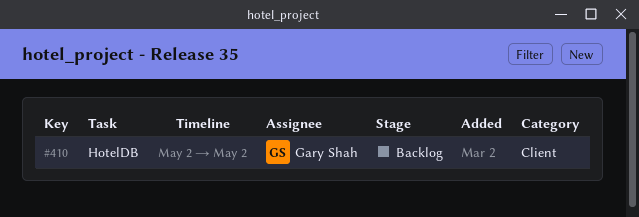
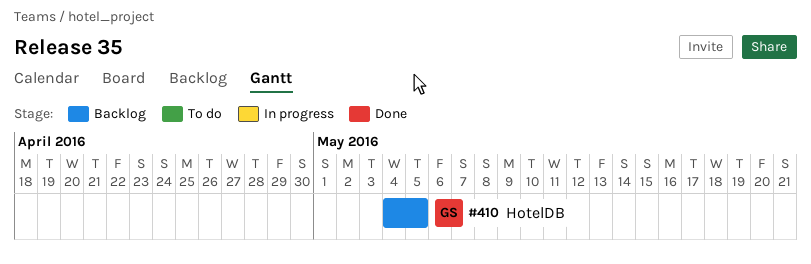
#410, start: May 2 -> May 4
#410, due: May 2 -> May 5

